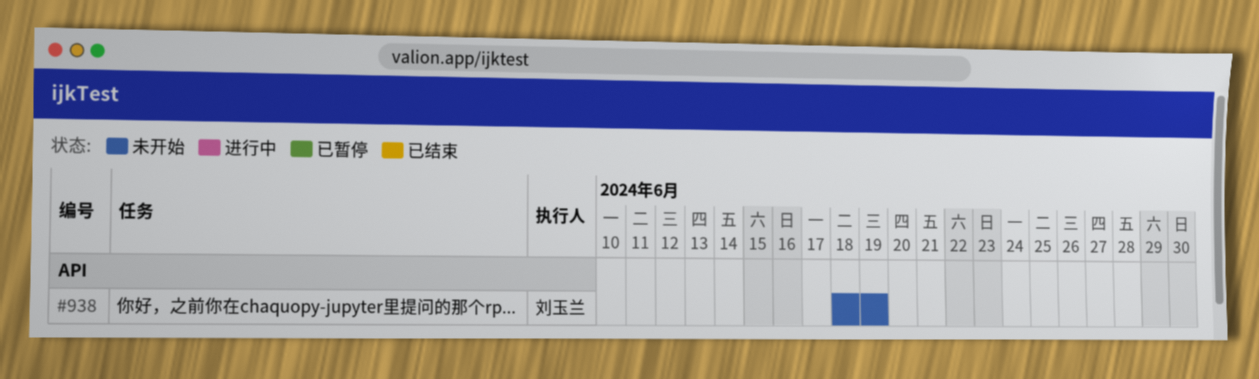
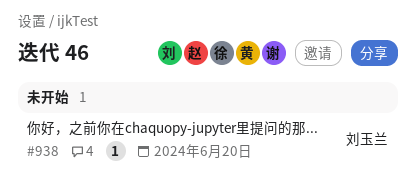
#938, due: Jun 19 -> Jun 20

